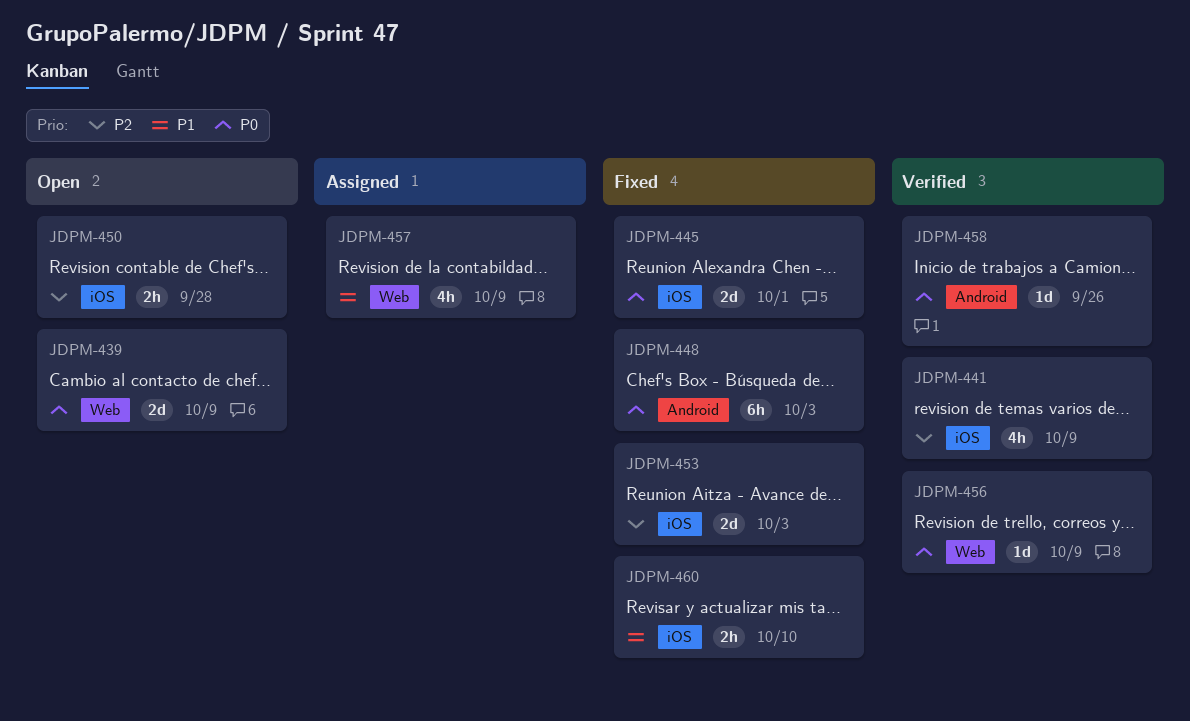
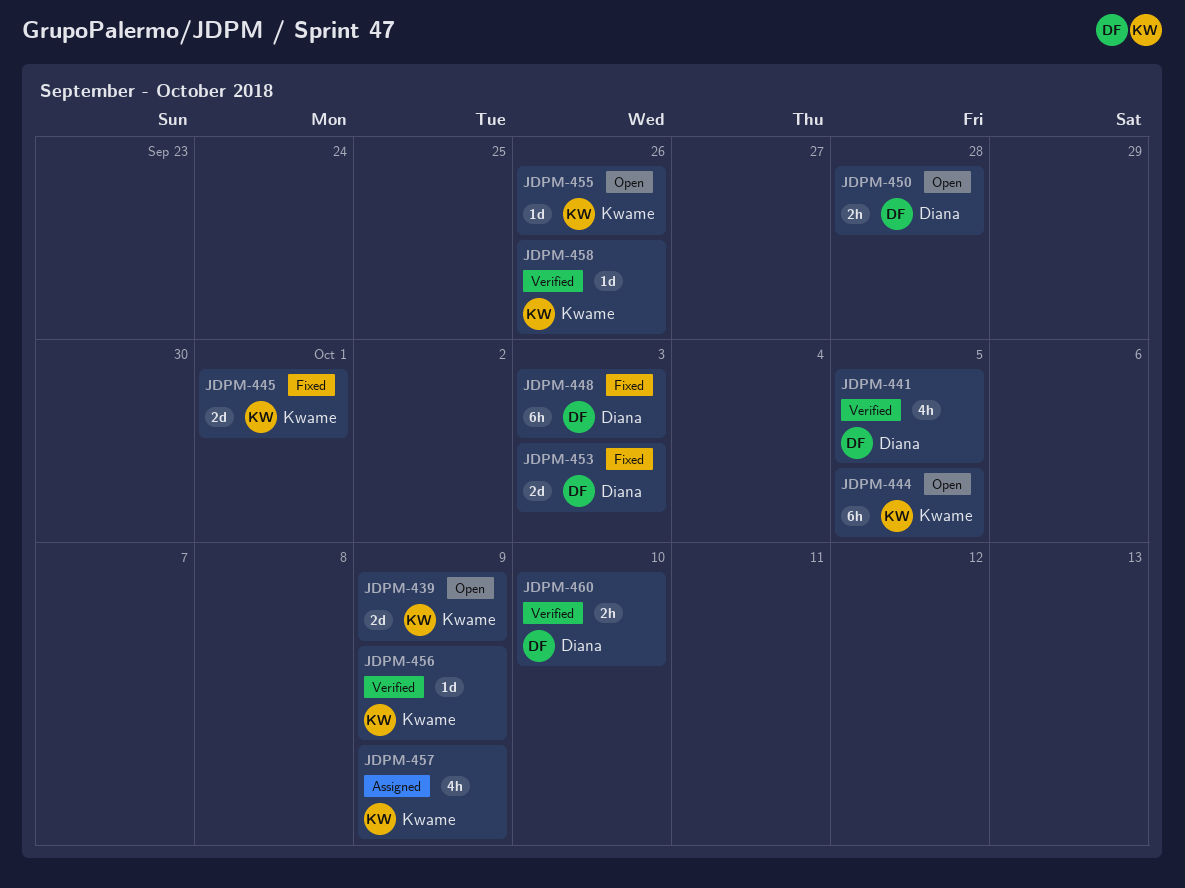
JDPM-441, due: Oct 9 -> Oct 5
JDPM-444: none -> present
JDPM-455: none -> present
JDPM-460, status: Fixed -> Verified

